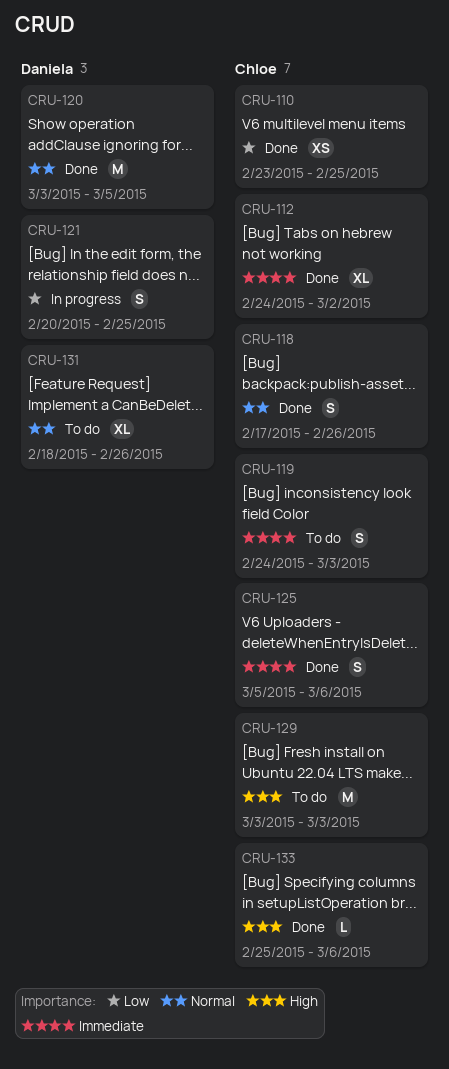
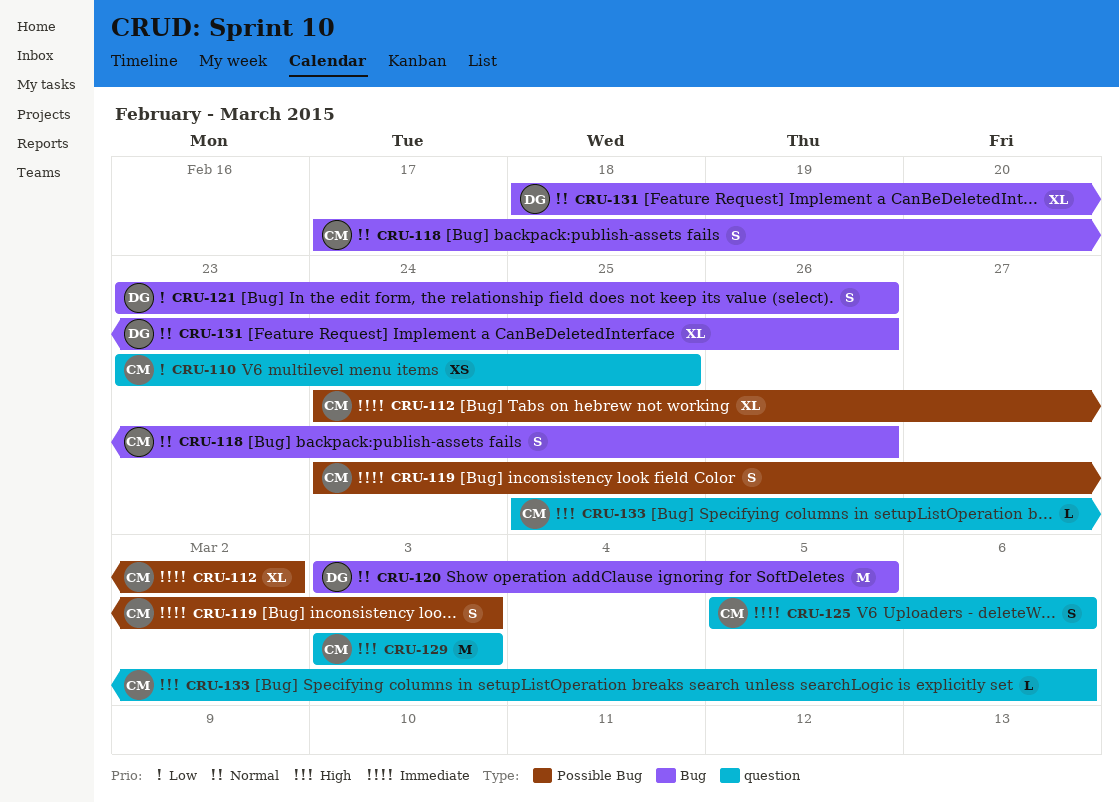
CRU-121, start: Feb 20 -> Feb 23
CRU-121, due: Feb 25 -> Feb 26

